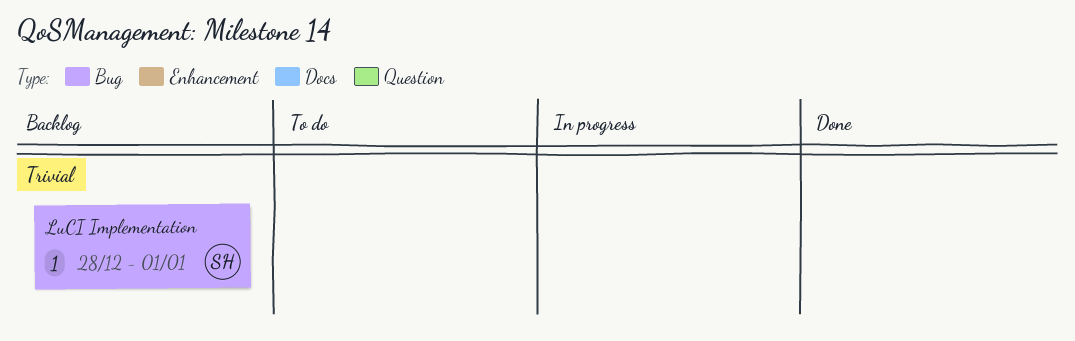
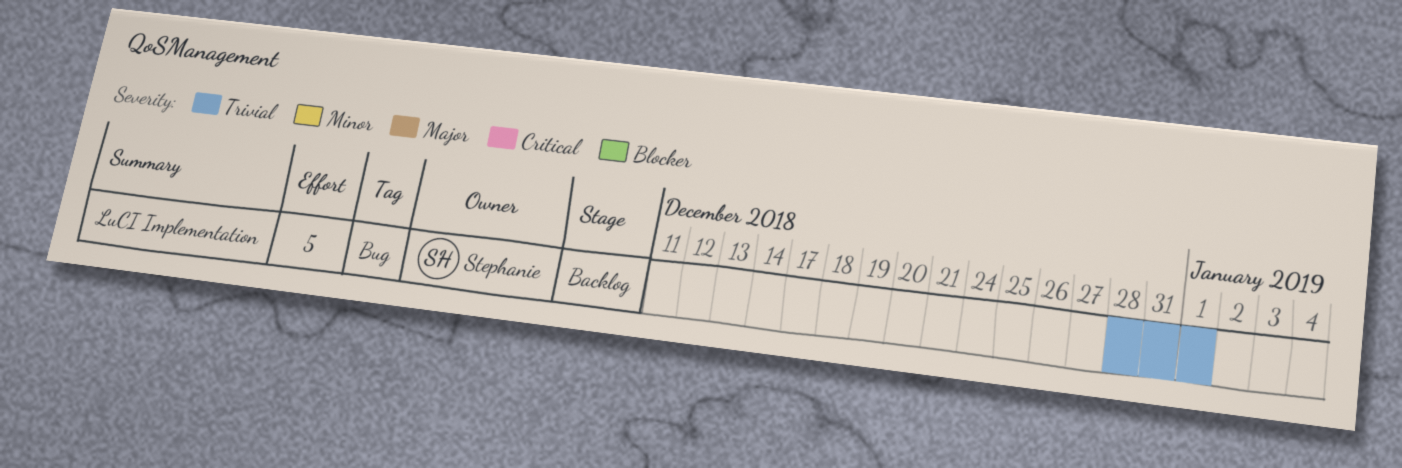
LuCI Implementation, estimate: 1 -> 5

